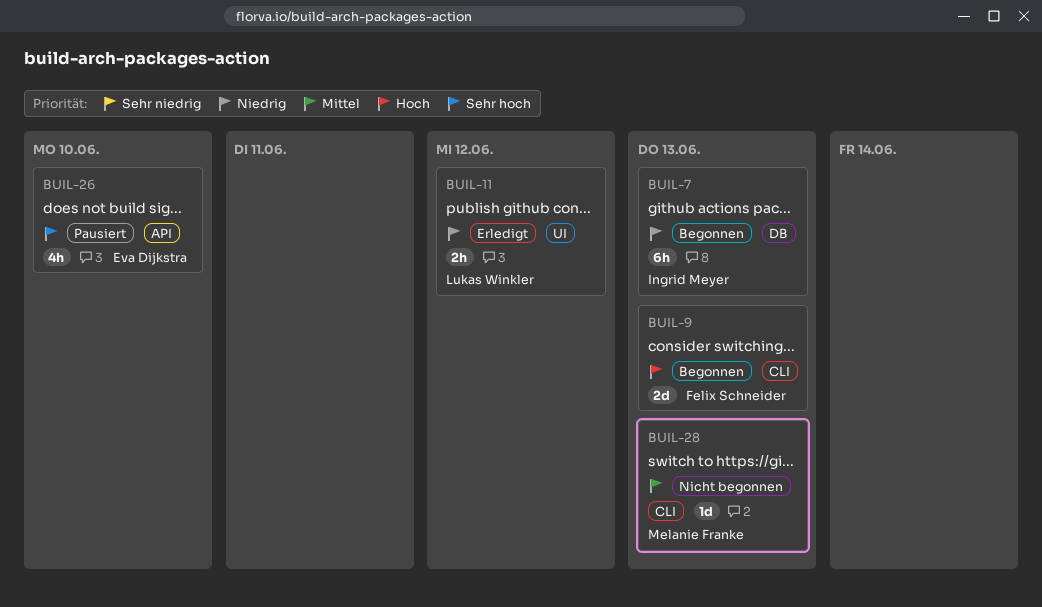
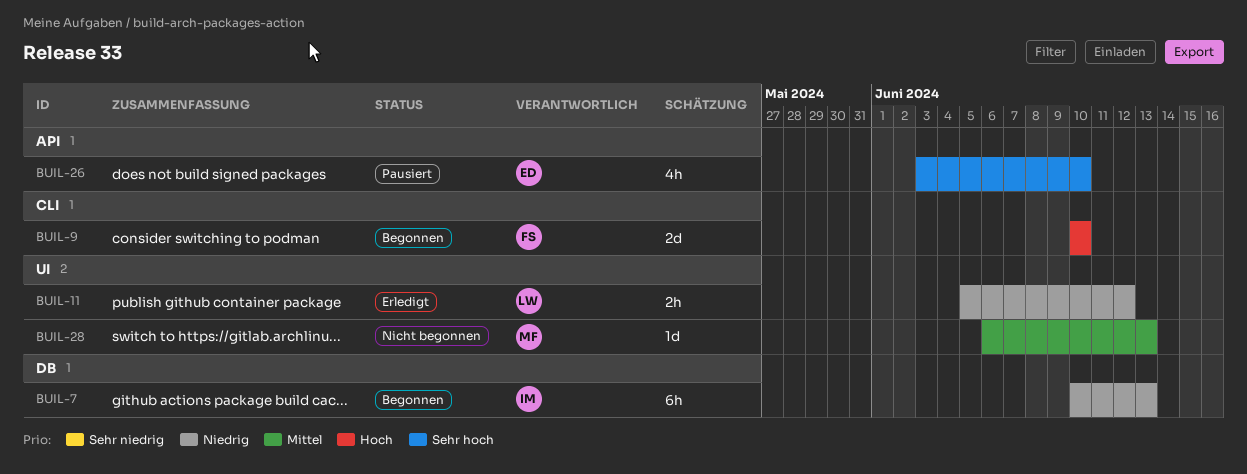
BUIL-9, due: Jun 13 -> Jun 10
BUIL-28, label: CLI -> UI

